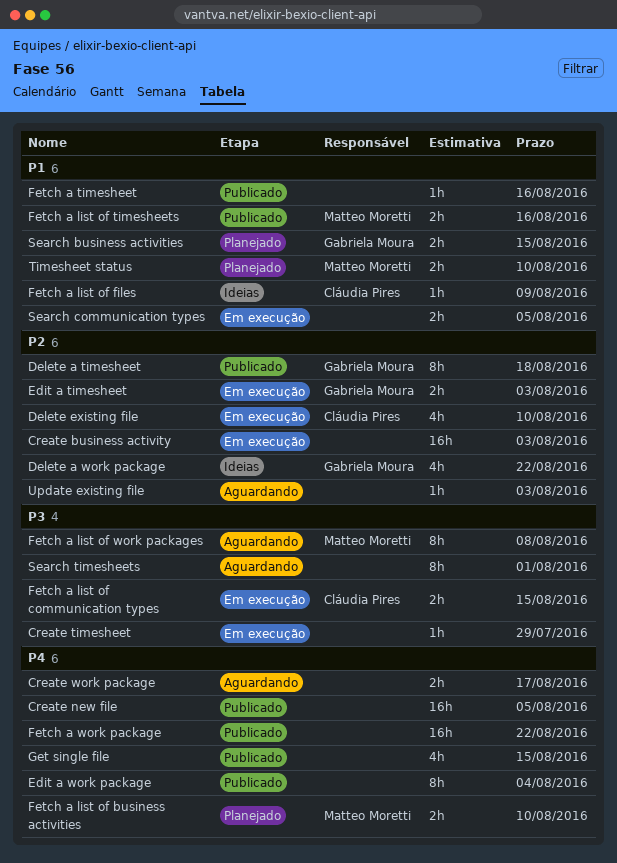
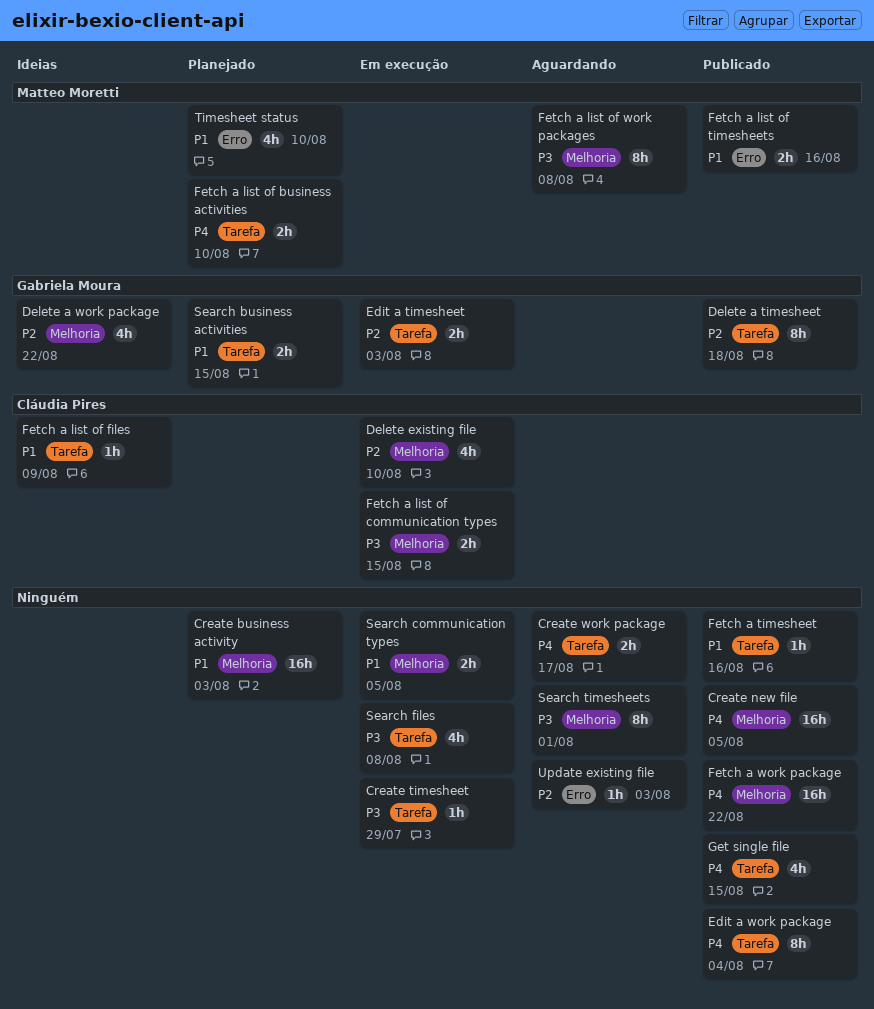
Create business activity, status: Em execução -> Planejado
Create business activity, priority: P2 -> P1
Search files: none -> present
Timesheet status, estimate: 2h -> 4h

